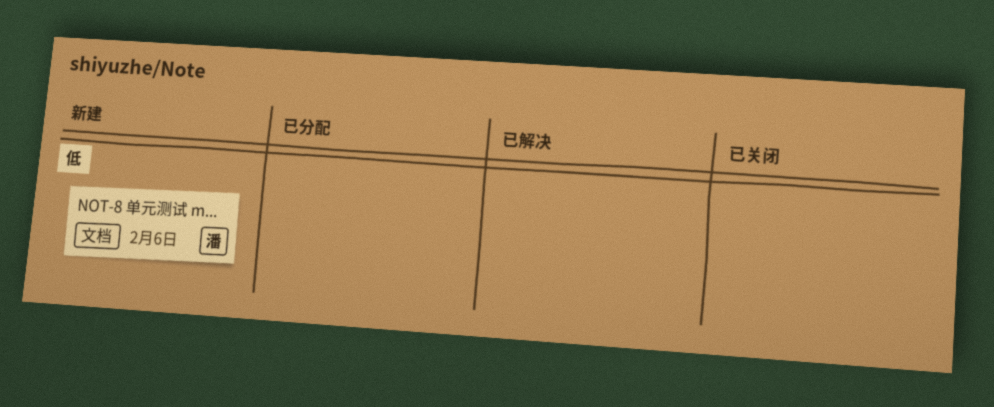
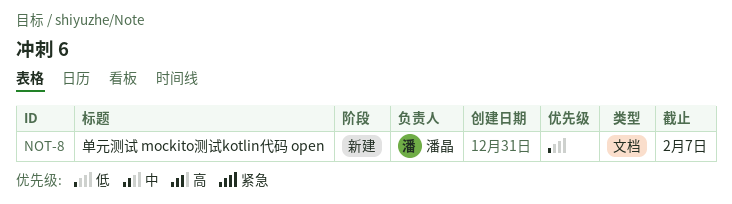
NOT-8, due: Feb 6 -> Feb 7

